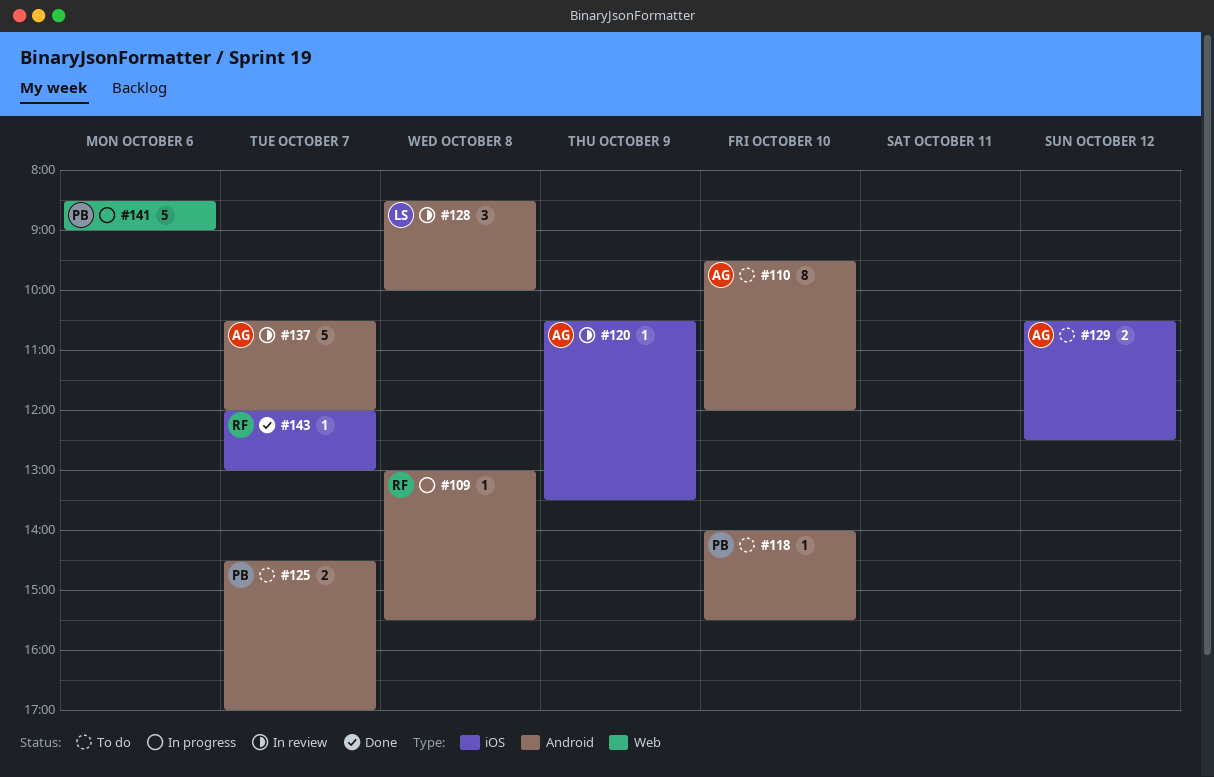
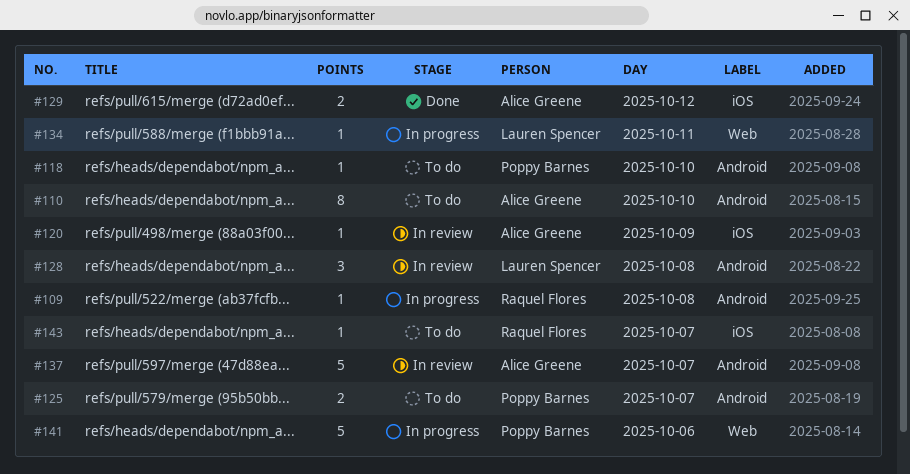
#129, status: To do -> Done
#134: none -> present
#143, status: Done -> To do

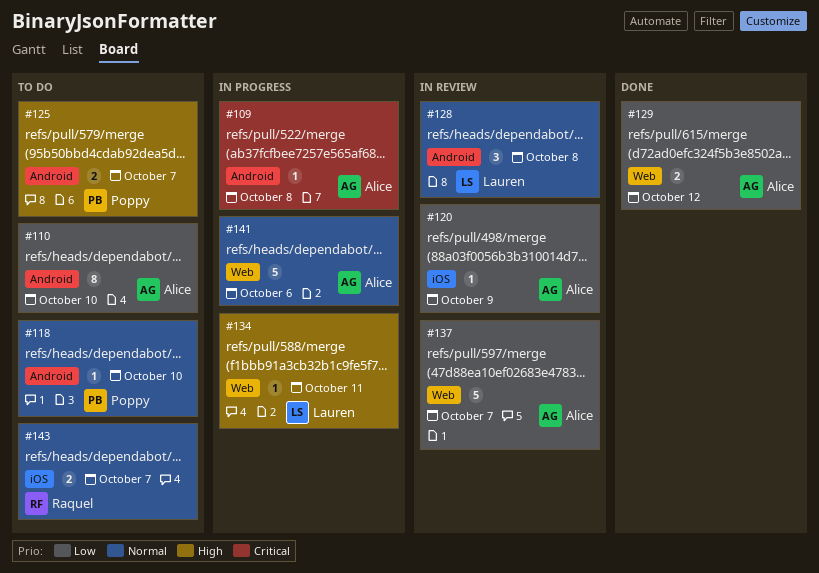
#109, owner: Raquel Flores -> Alice Greene
#129, label: iOS -> Web
#137, label: Android -> Web
#141, owner: Poppy Barnes -> Alice Greene
#143, estimate: 1 -> 2

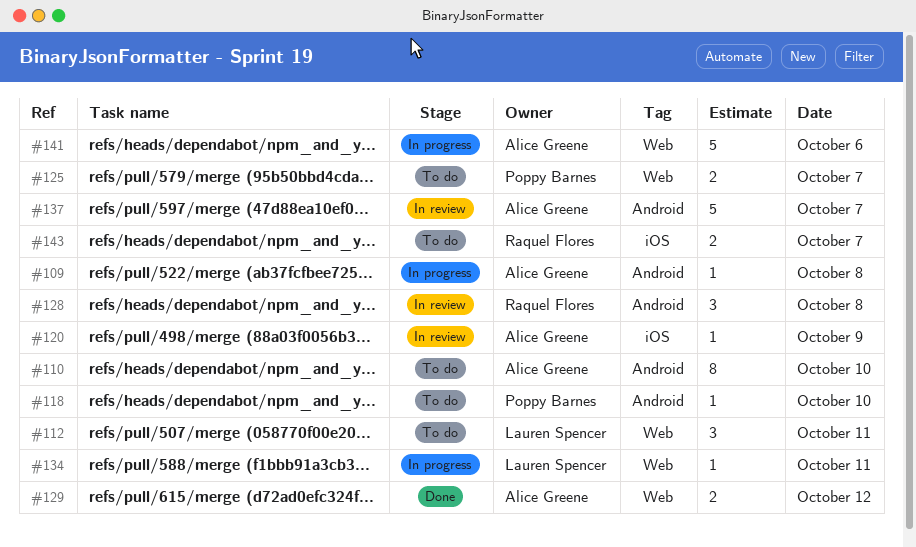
#112: none -> present
#125, label: Android -> Web
#128, owner: Lauren Spencer -> Raquel Flores
#137, label: Web -> Android

